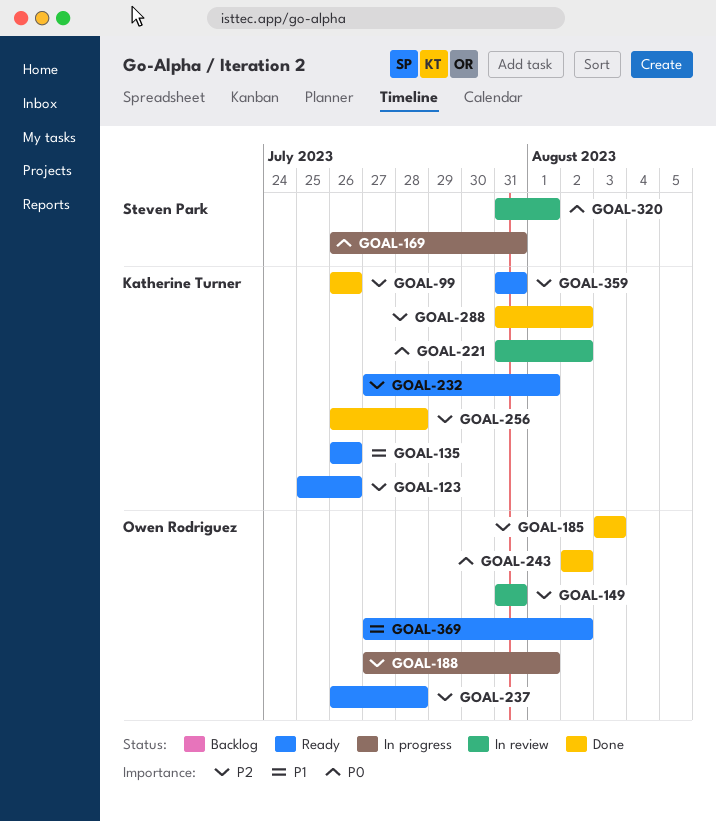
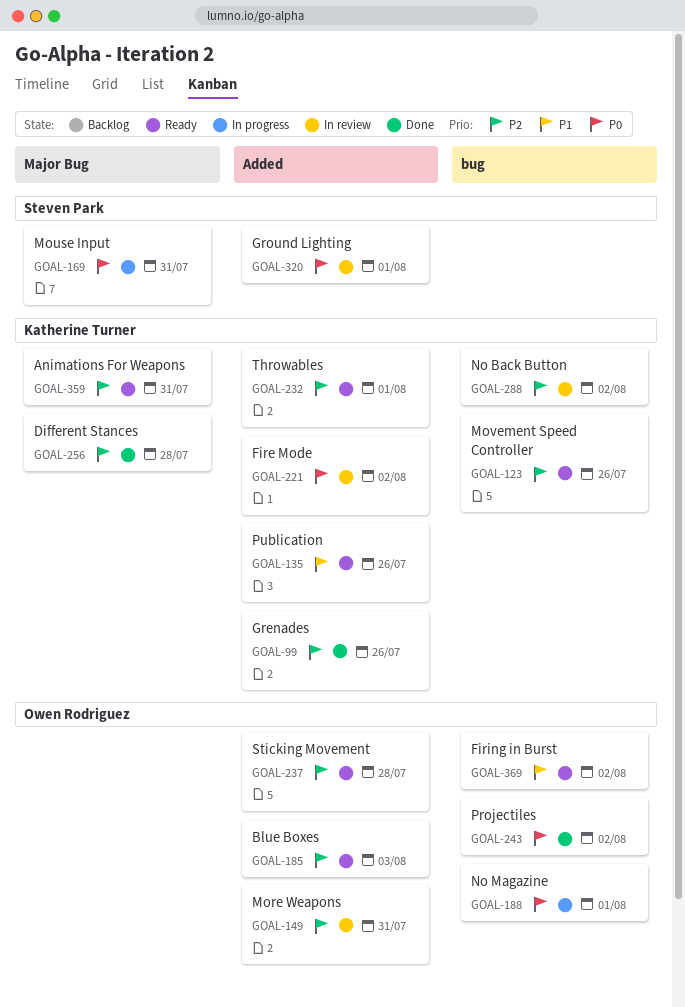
GOAL-185, status: Done -> Ready
GOAL-188, priority: P2 -> P0
GOAL-288, status: Done -> In review

